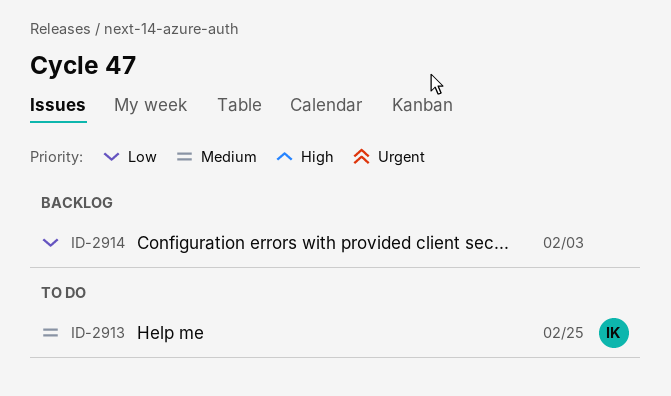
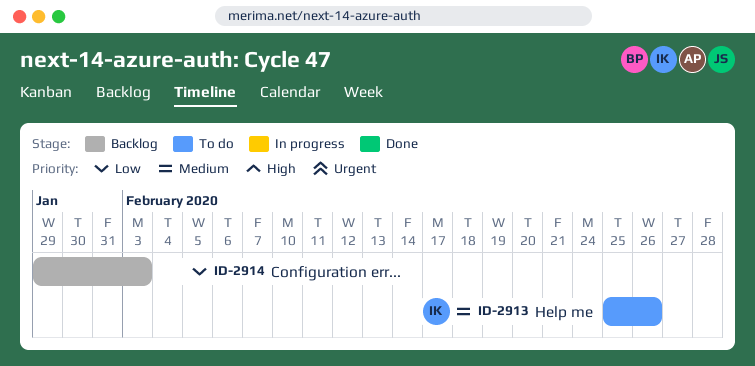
ID-2913, due: Feb 25 -> Feb 26

